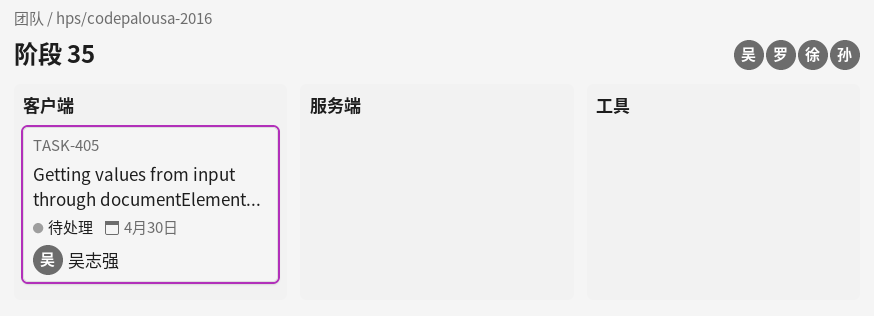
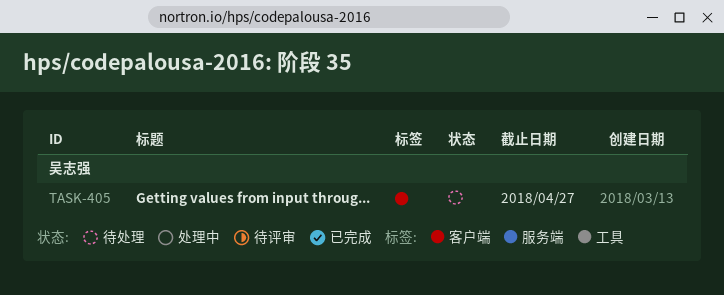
TASK-405, due: Apr 30 -> Apr 27

